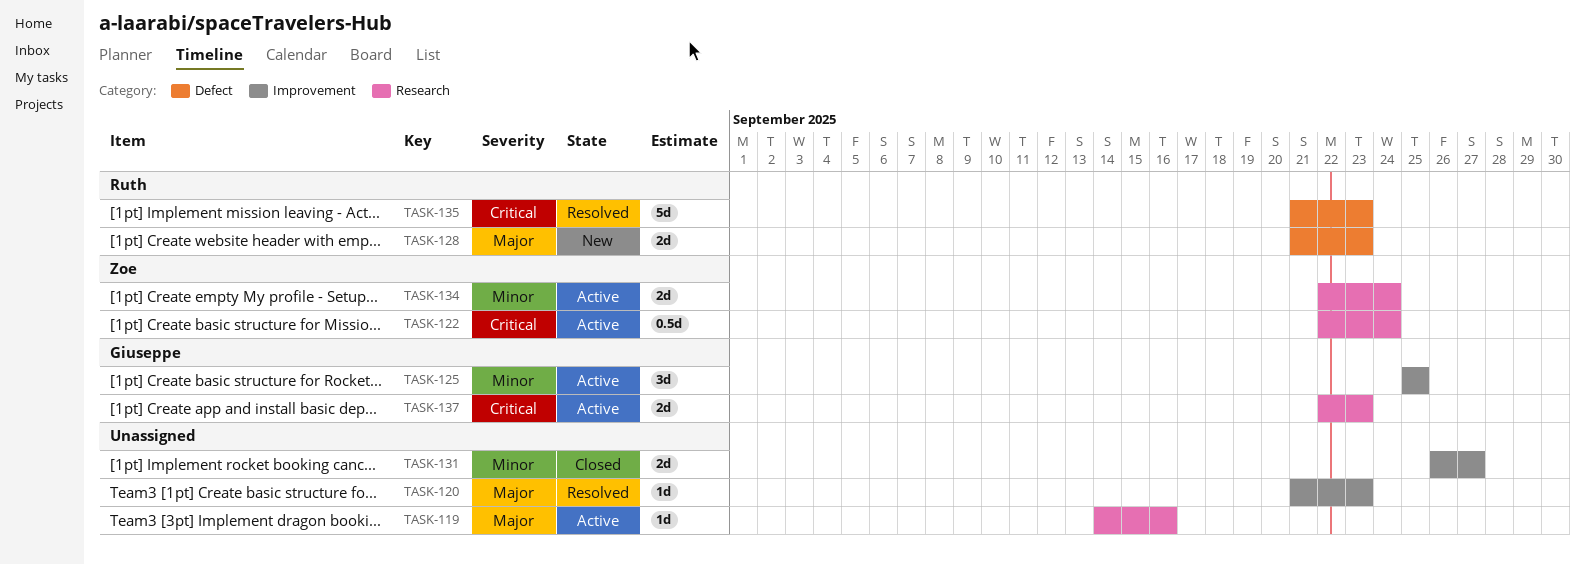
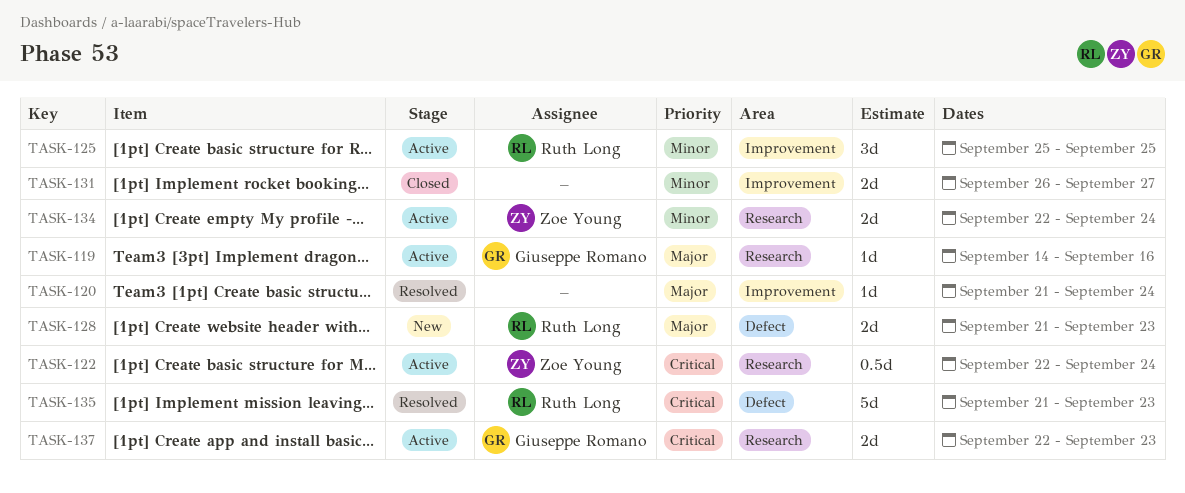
TASK-119, owner: none -> Giuseppe Romano
TASK-120, due: Sep 23 -> Sep 24
TASK-125, owner: Giuseppe Romano -> Ruth Long

